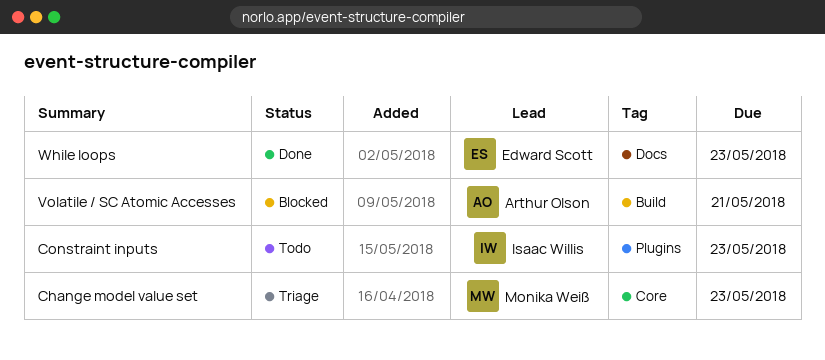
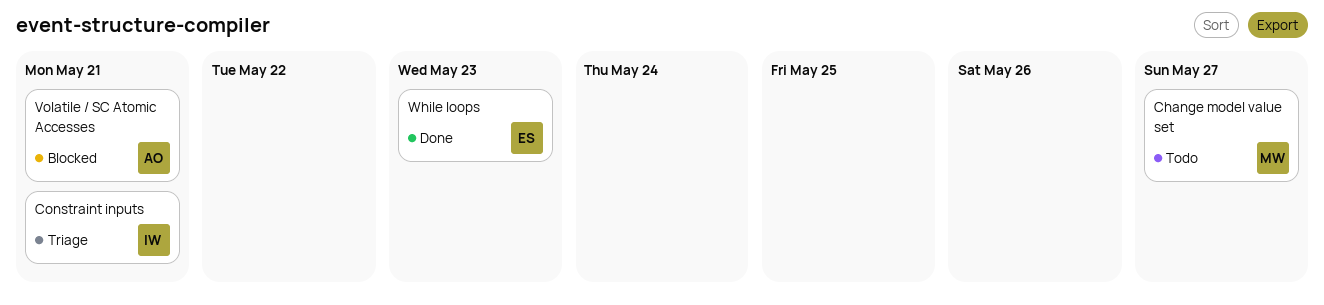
Change model value set, status: Triage -> Todo
Change model value set, due: May 23 -> May 27
Constraint inputs, status: Todo -> Triage
Constraint inputs, due: May 23 -> May 21

